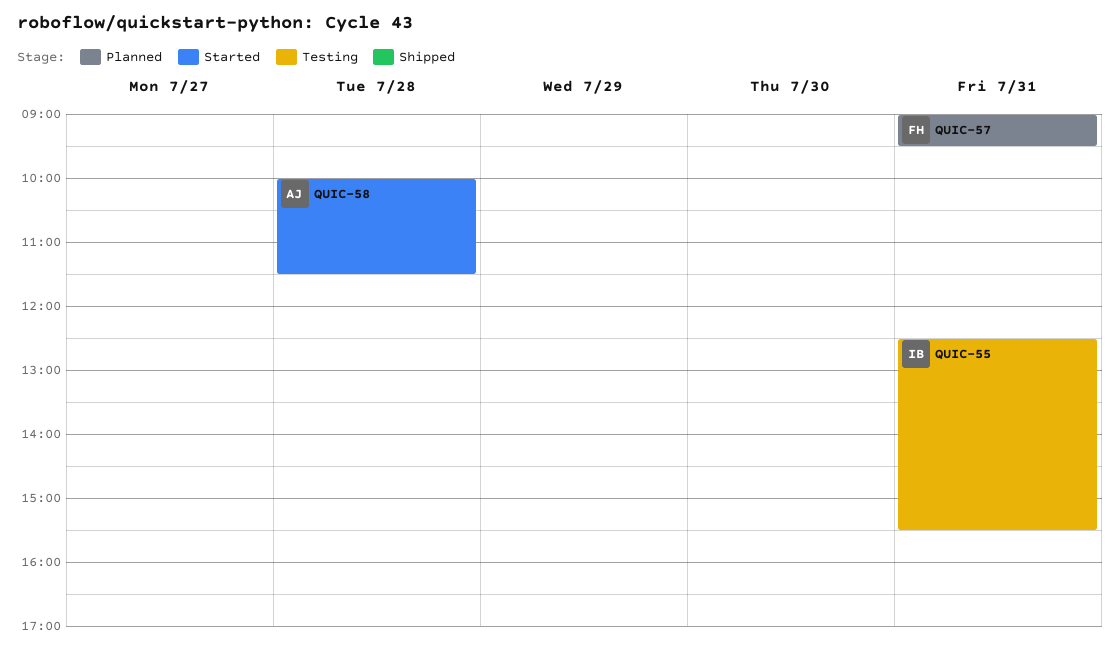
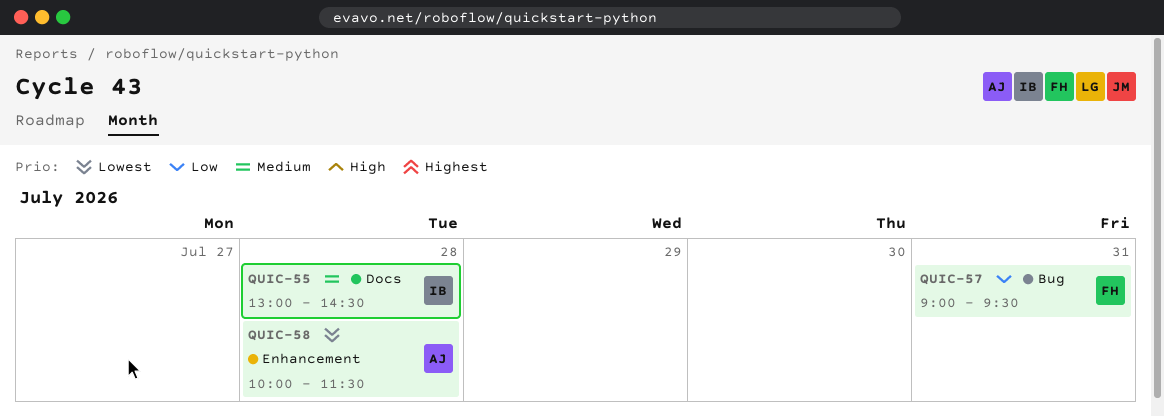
QUIC-55, day: Jul 31 -> Jul 28
QUIC-55, begins: 12:30 -> 13:00
QUIC-55, ends: 15:30 -> 14:30

